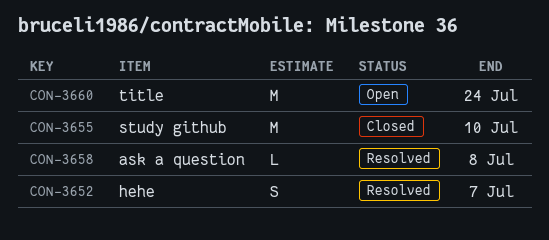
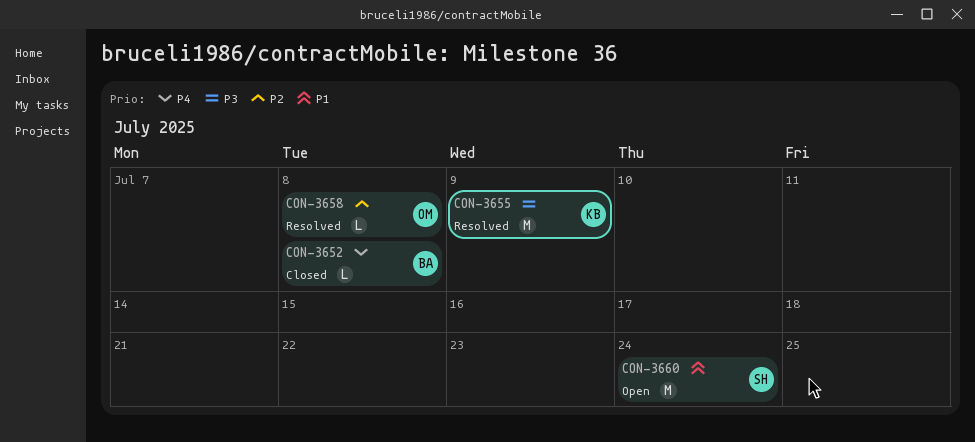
CON-3652, status: Resolved -> Closed
CON-3652, estimate: S -> L
CON-3652, due: Jul 7 -> Jul 8
CON-3655, status: Closed -> Resolved
CON-3655, due: Jul 10 -> Jul 9

